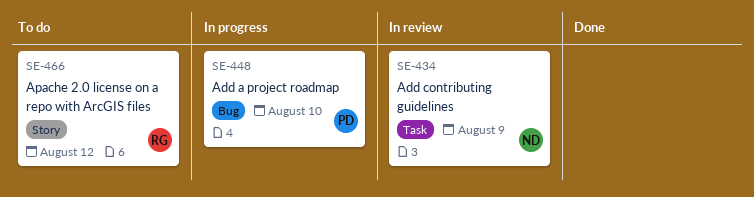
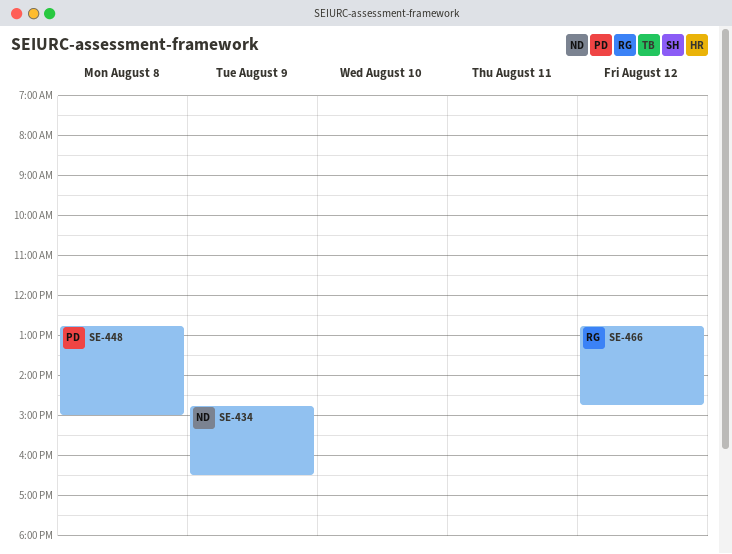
SE-448, day: Aug 10 -> Aug 8

